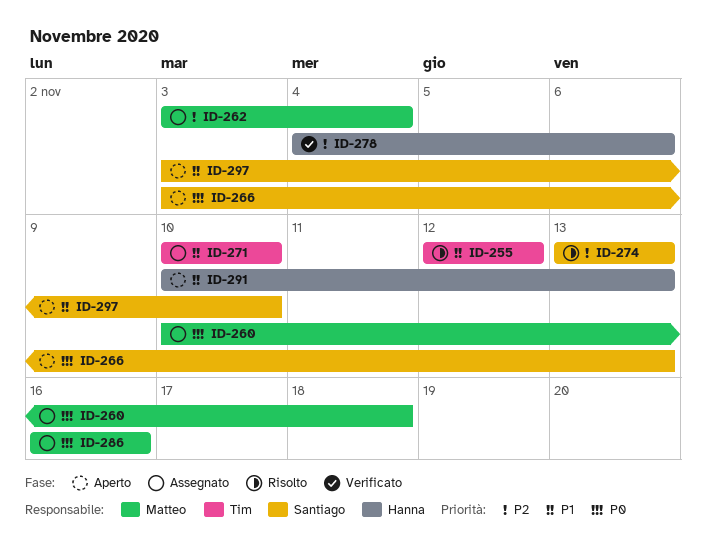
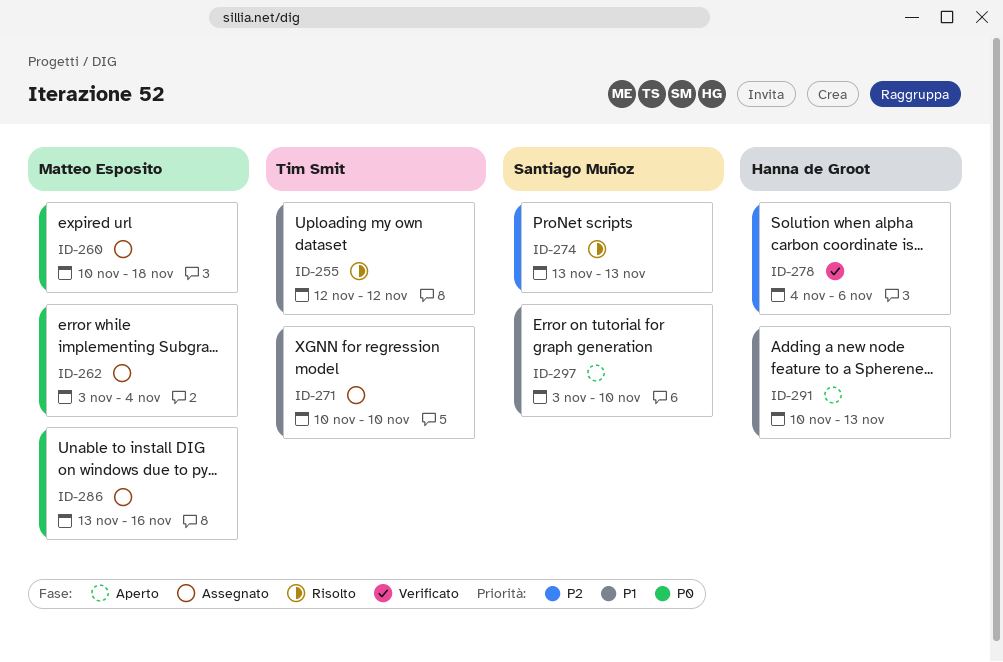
ID-262, priority: P2 -> P0
ID-266: present -> none
ID-286, start: Nov 16 -> Nov 13

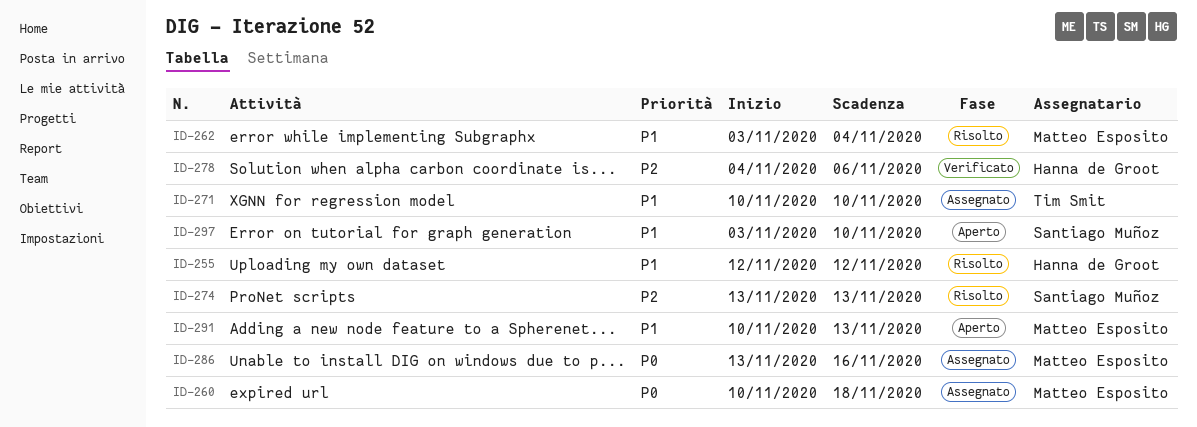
ID-255, owner: Tim Smit -> Hanna de Groot
ID-262, status: Assegnato -> Risolto
ID-262, priority: P0 -> P1
ID-291, owner: Hanna de Groot -> Matteo Esposito

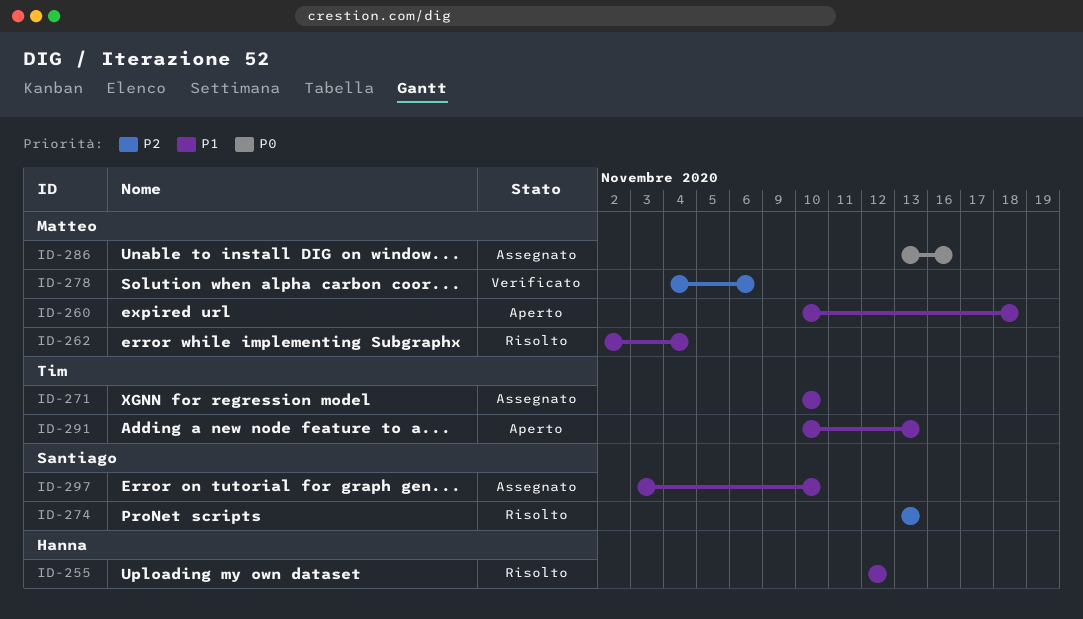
ID-260, status: Assegnato -> Aperto
ID-260, priority: P0 -> P1
ID-262, start: Nov 3 -> Nov 2
ID-278, owner: Hanna de Groot -> Matteo Esposito
ID-291, owner: Matteo Esposito -> Tim Smit
ID-297, status: Aperto -> Assegnato

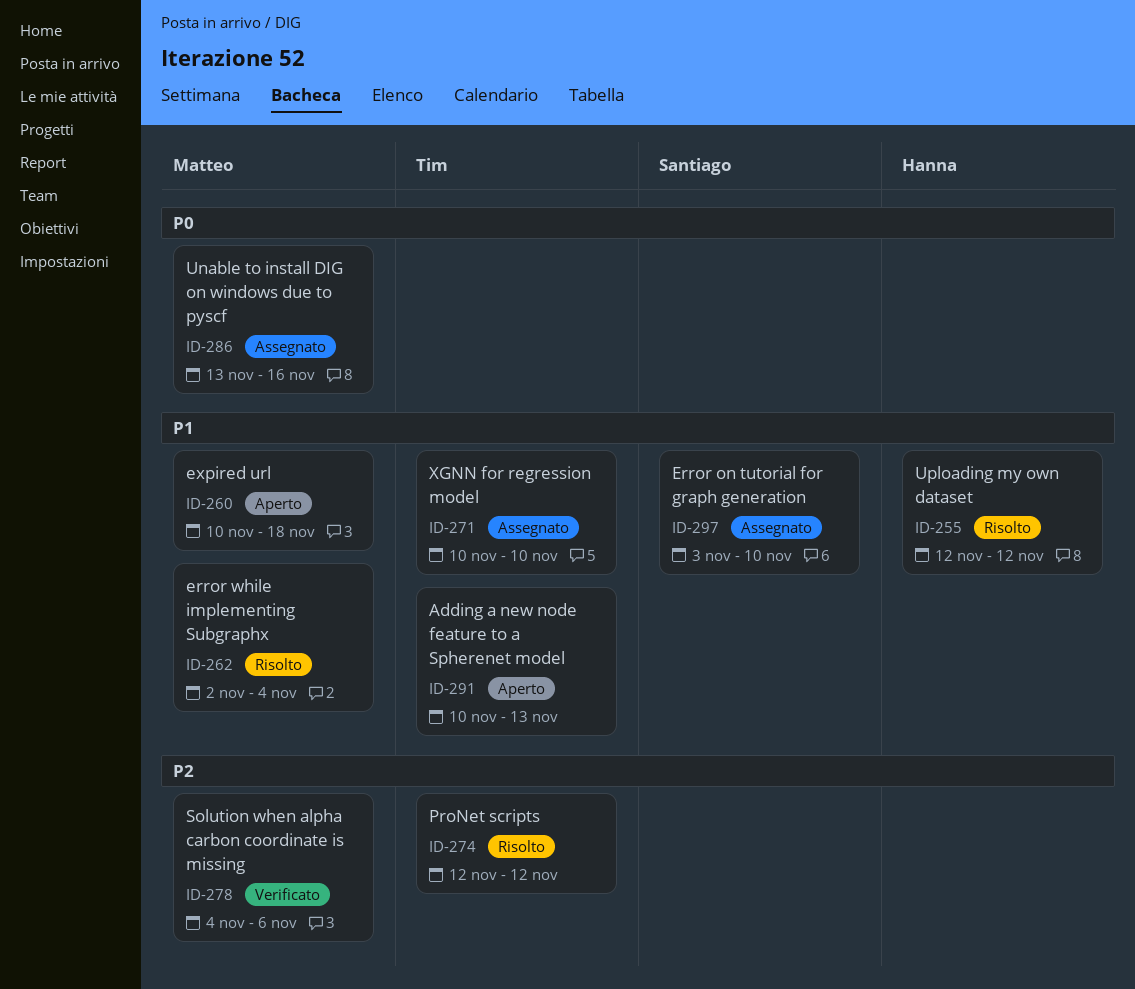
ID-274, owner: Santiago -> Tim
ID-274, start: Nov 13 -> Nov 12
ID-274, due: Nov 13 -> Nov 12

